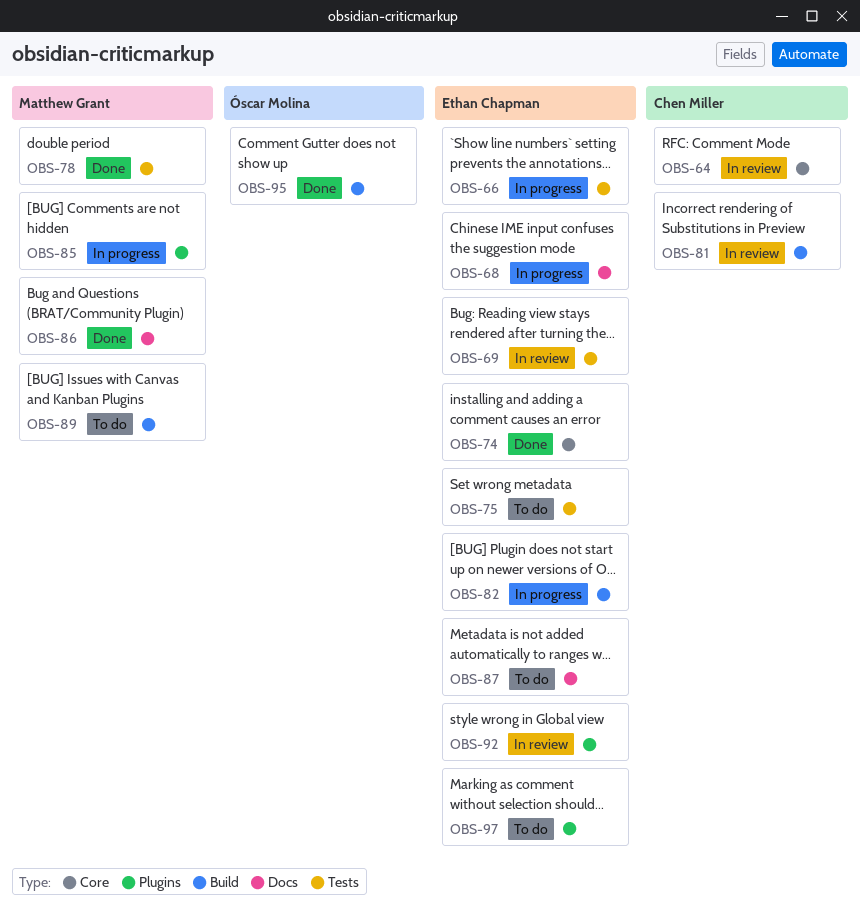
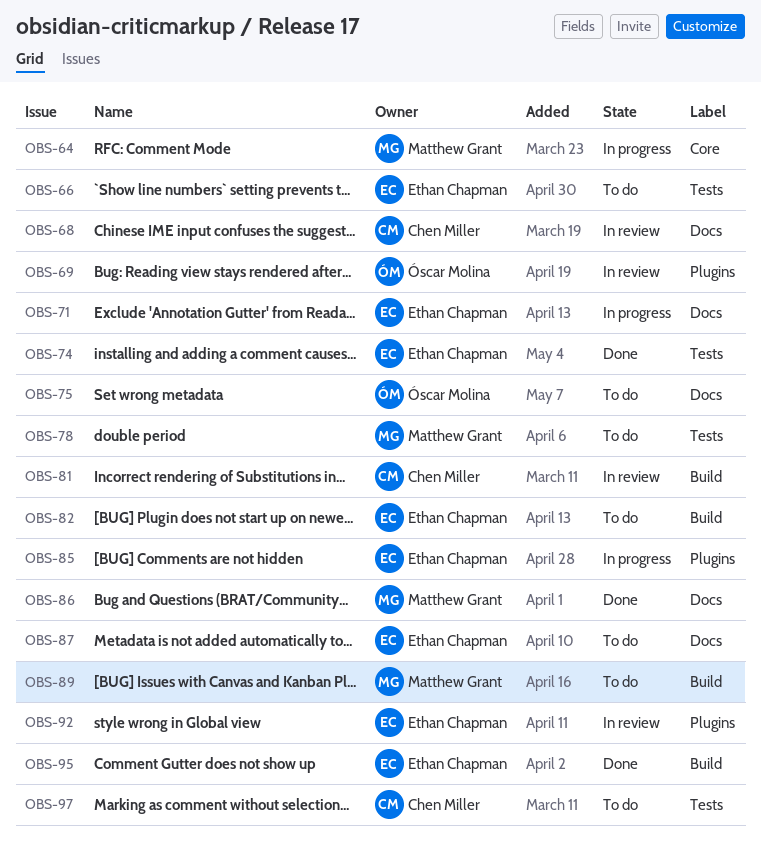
OBS-64, status: In review -> In progress
OBS-64, owner: Chen Miller -> Matthew Grant
OBS-66, status: In progress -> To do
OBS-68, status: In progress -> In review
OBS-68, owner: Ethan Chapman -> Chen Miller
OBS-69, owner: Ethan Chapman -> Óscar Molina
OBS-69, label: Tests -> Plugins
OBS-71: none -> present
OBS-74, label: Core -> Tests
OBS-75, owner: Ethan Chapman -> Óscar Molina
OBS-75, label: Tests -> Docs
OBS-78, status: Done -> To do
OBS-82, status: In progress -> To do
OBS-85, owner: Matthew Grant -> Ethan Chapman
OBS-95, owner: Óscar Molina -> Ethan Chapman
OBS-97, owner: Ethan Chapman -> Chen Miller
OBS-97, label: Plugins -> Tests

